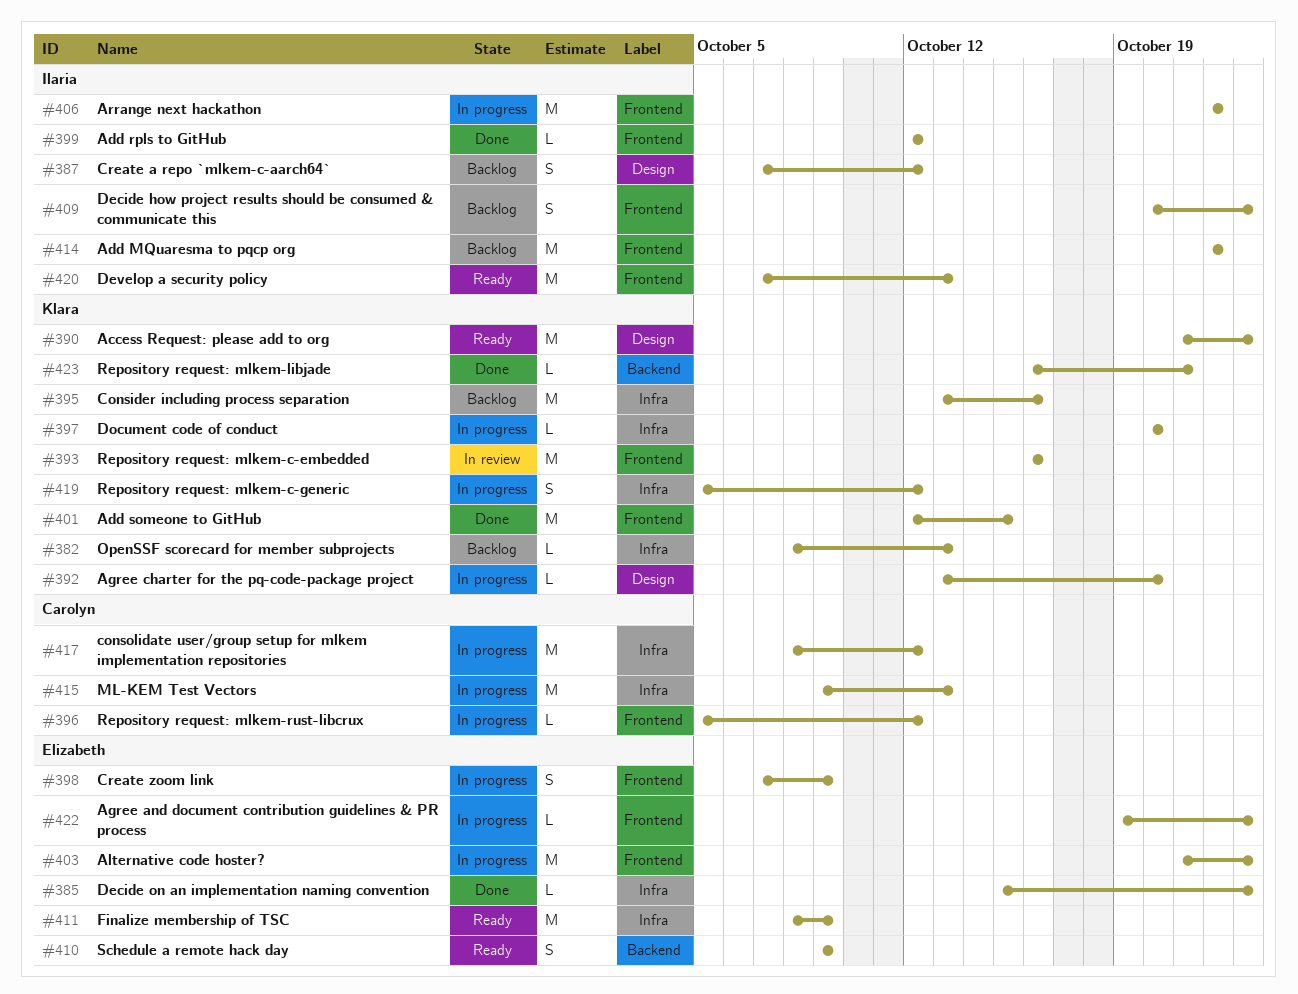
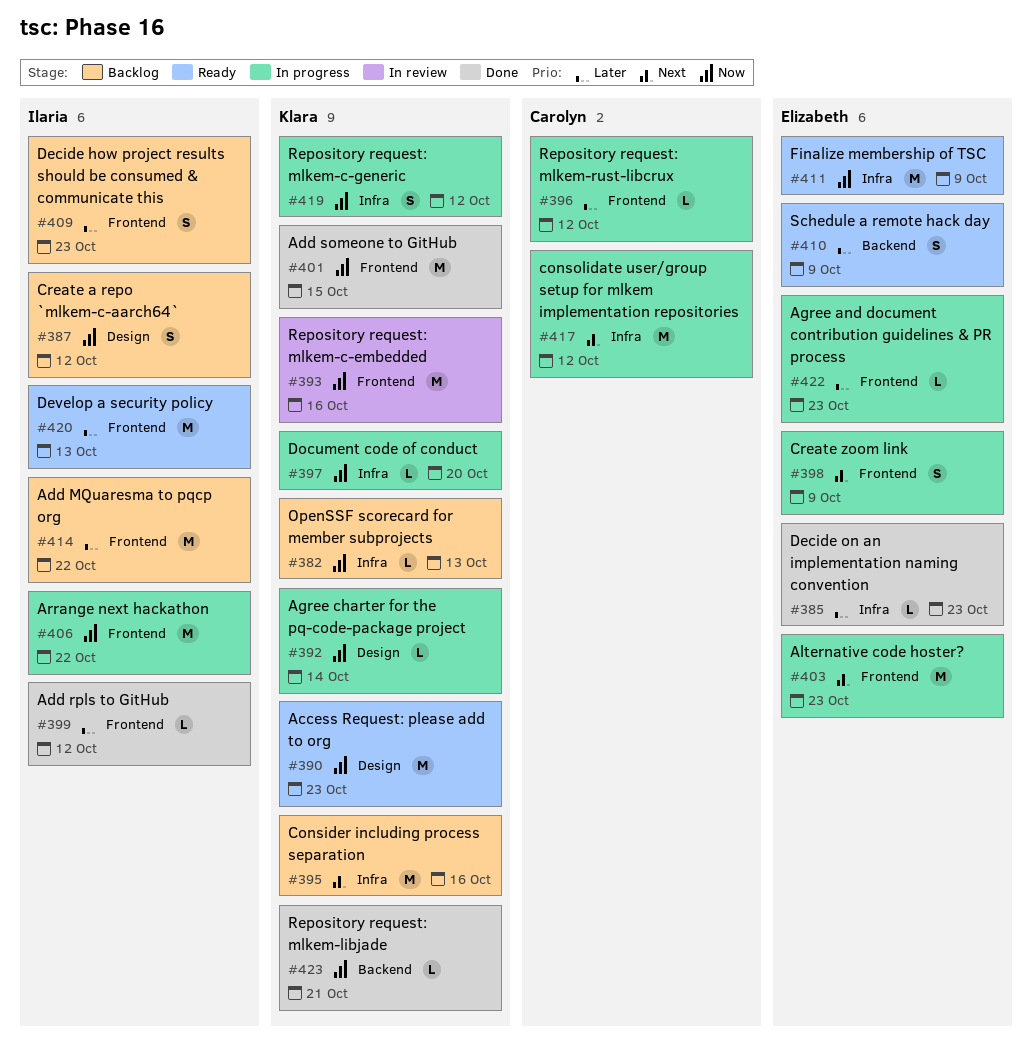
#392, due: Oct 20 -> Oct 14
#415: present -> none

